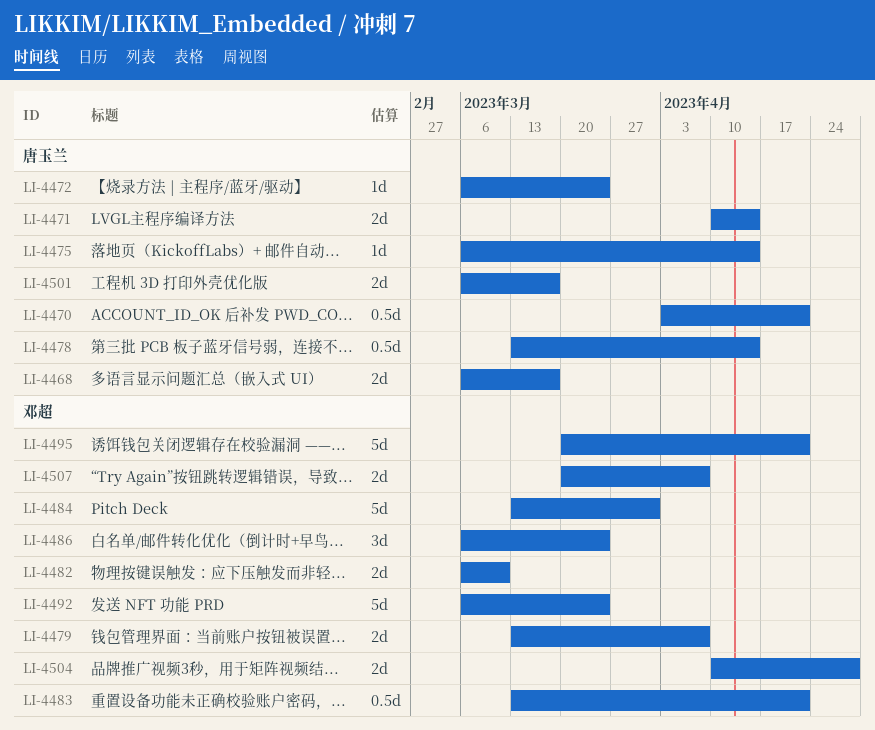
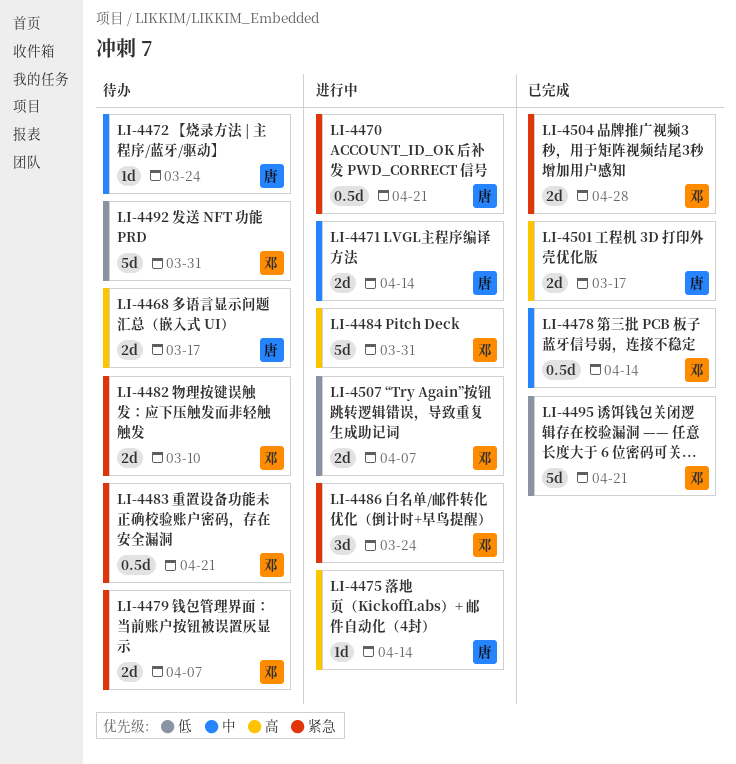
LI-4478, owner: 唐玉兰 -> 邓超
LI-4492, due: Mar 24 -> Mar 31

